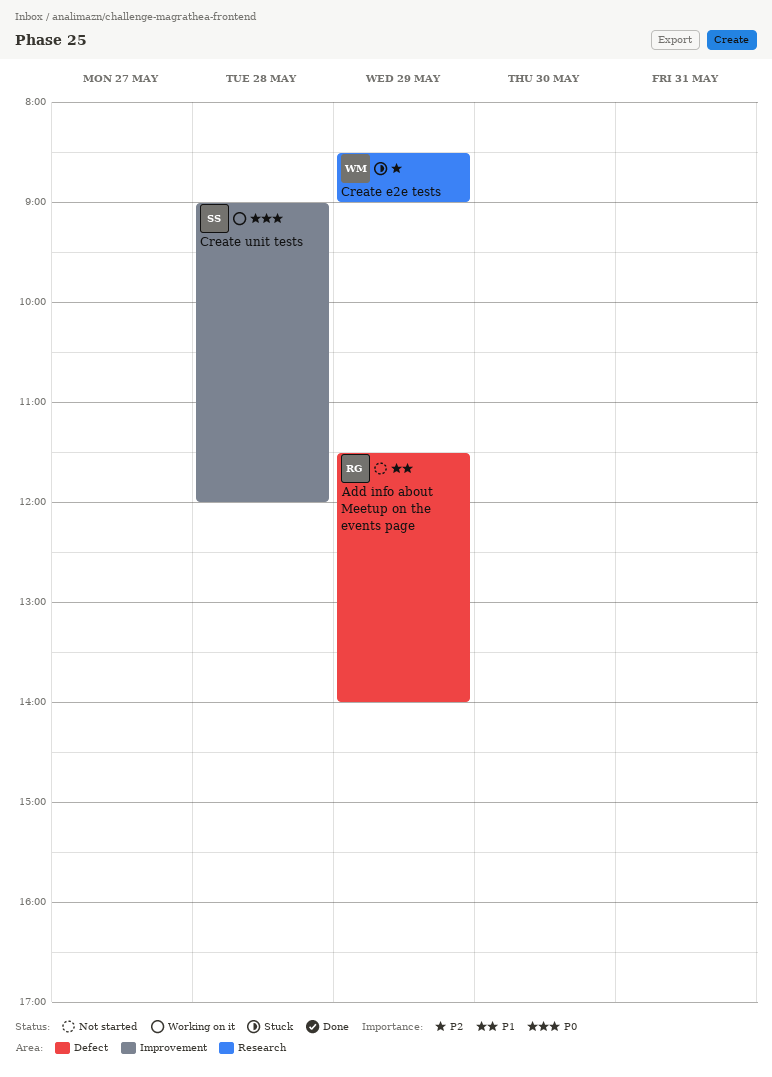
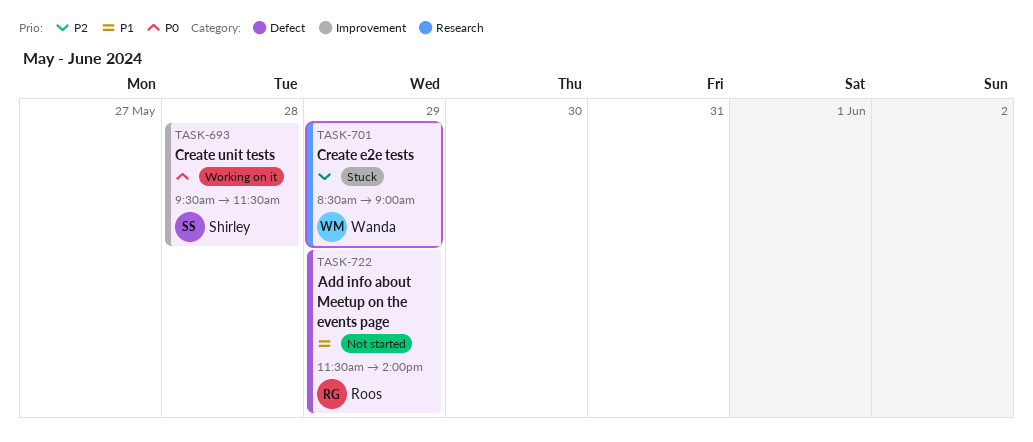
Create unit tests, begins: 09:00 -> 09:30
Create unit tests, ends: 12:00 -> 11:30

